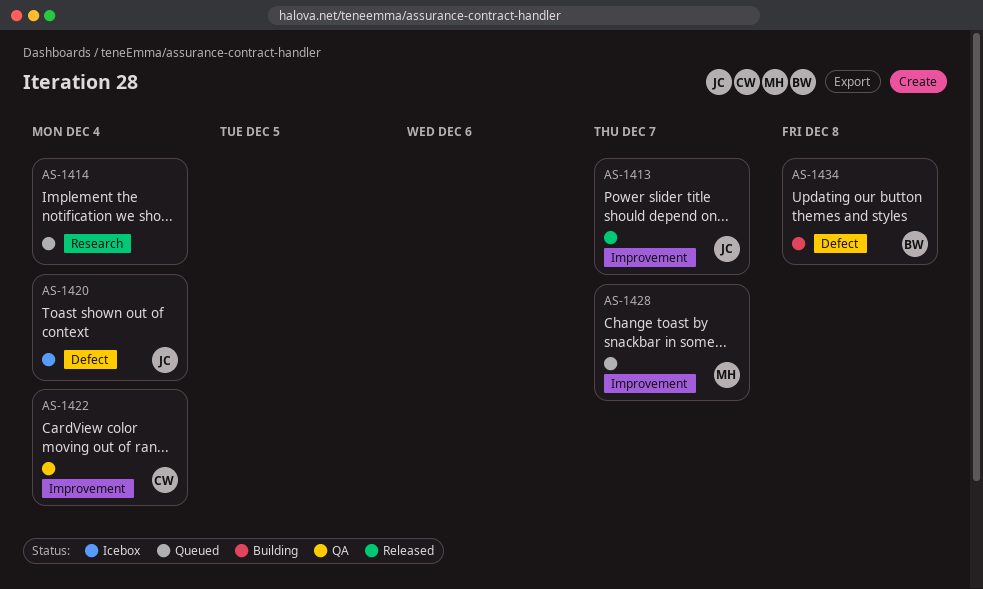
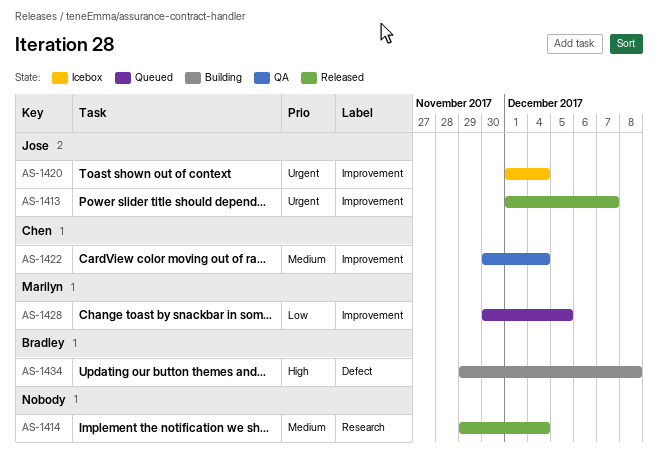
AS-1414, status: Queued -> Released
AS-1420, label: Defect -> Improvement
AS-1428, due: Dec 7 -> Dec 5

